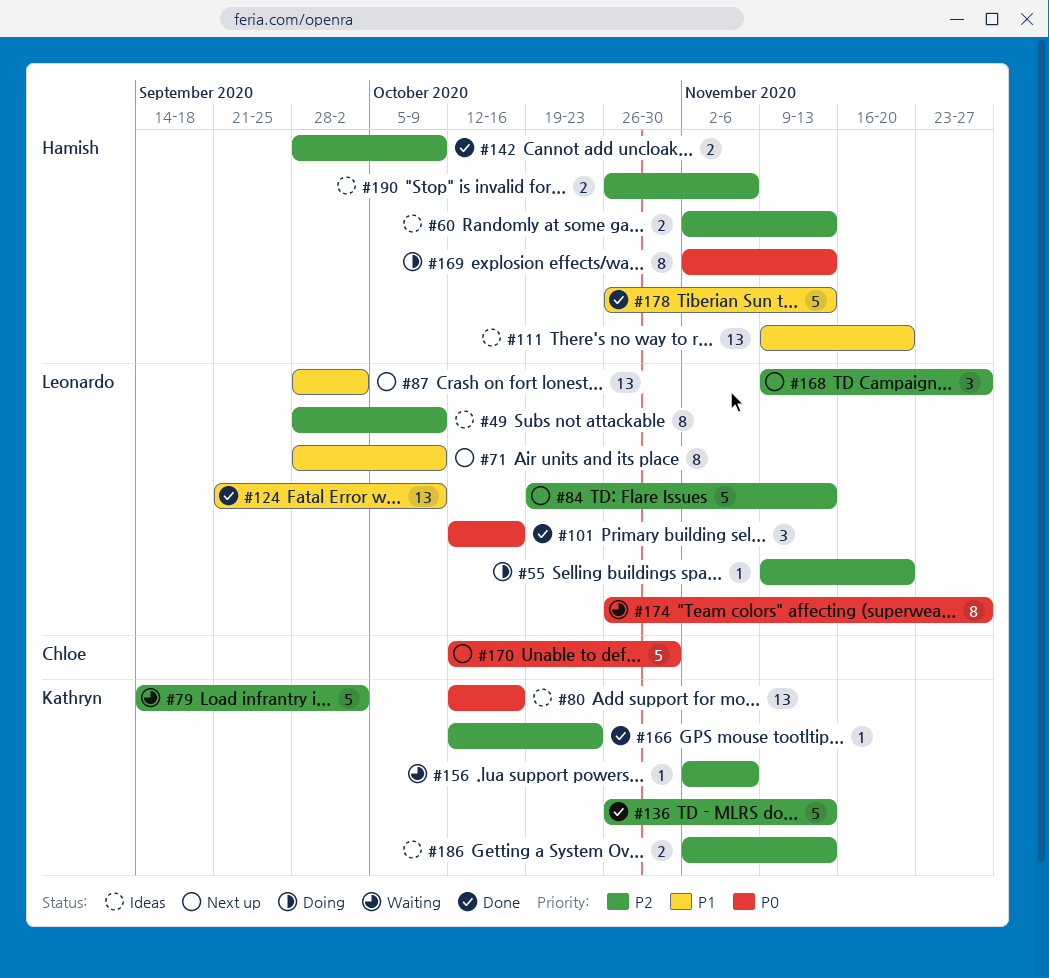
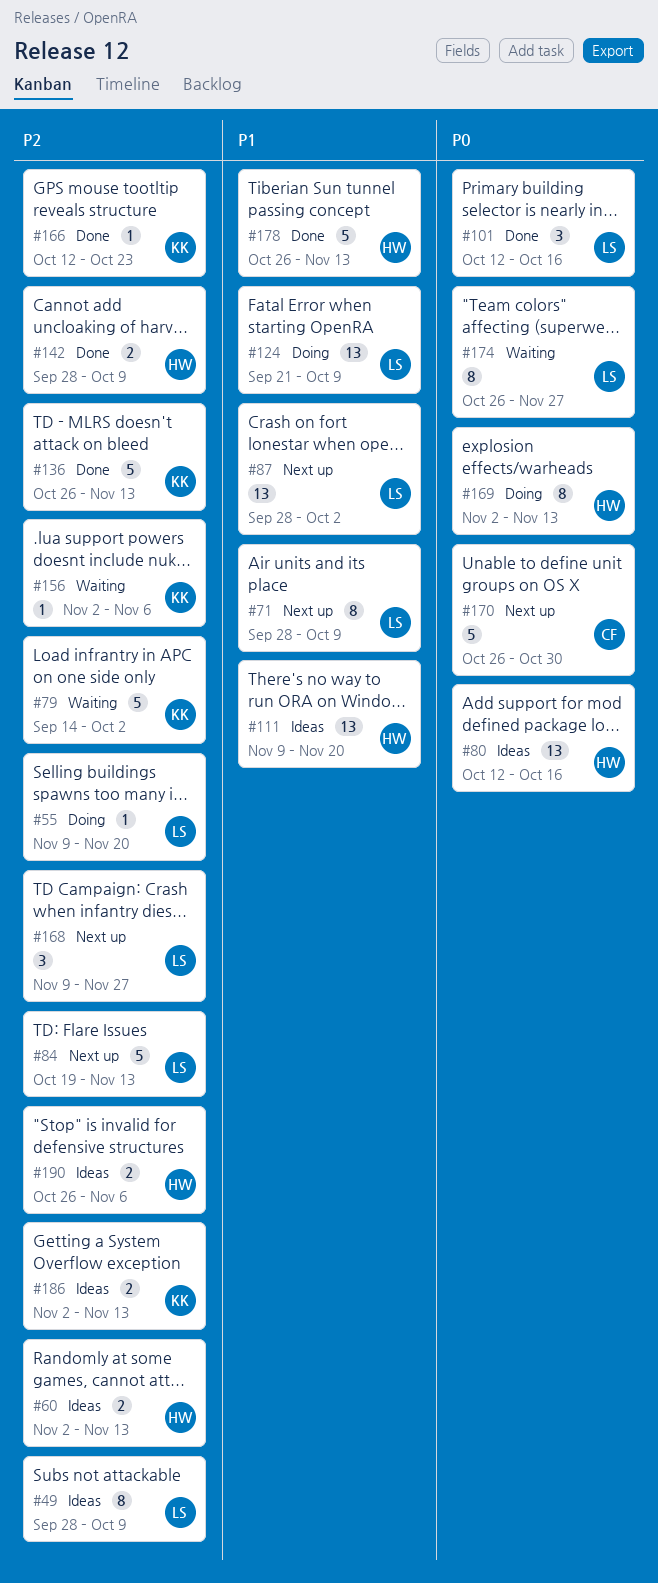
#80, owner: Kathryn -> Hamish
#124, status: Done -> Doing
#170, start: Oct 12 -> Oct 26

